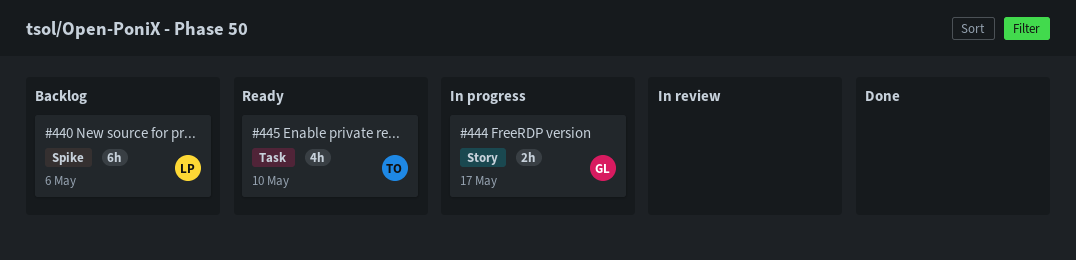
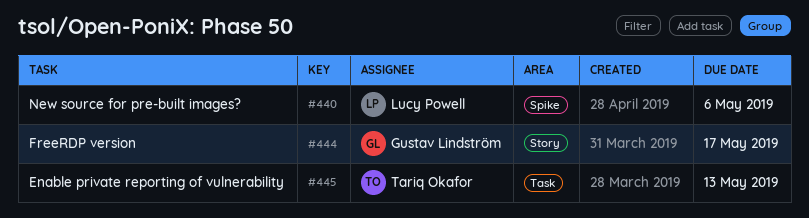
#445, due: May 10 -> May 13

